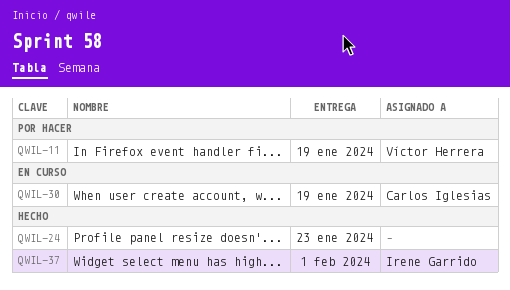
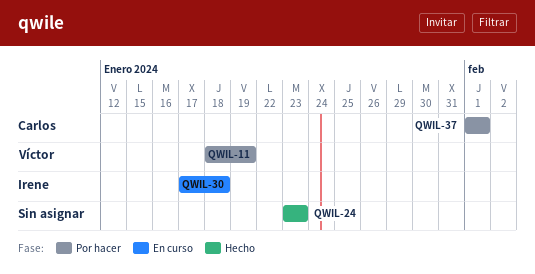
QWIL-30, owner: Carlos Iglesias -> Irene Garrido
QWIL-30, due: Jan 19 -> Jan 18
QWIL-37, status: Hecho -> Por hacer
QWIL-37, owner: Irene Garrido -> Carlos Iglesias

